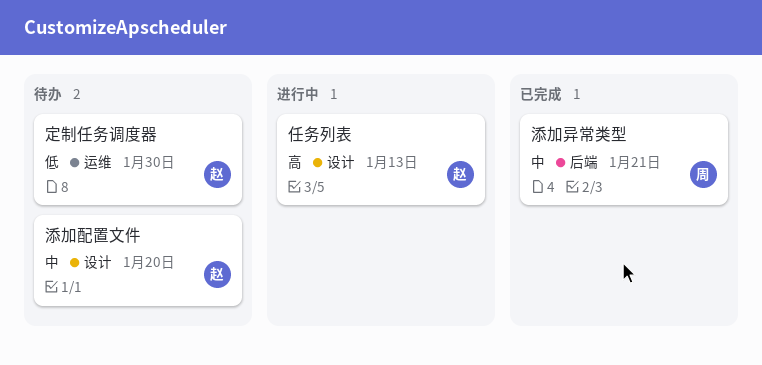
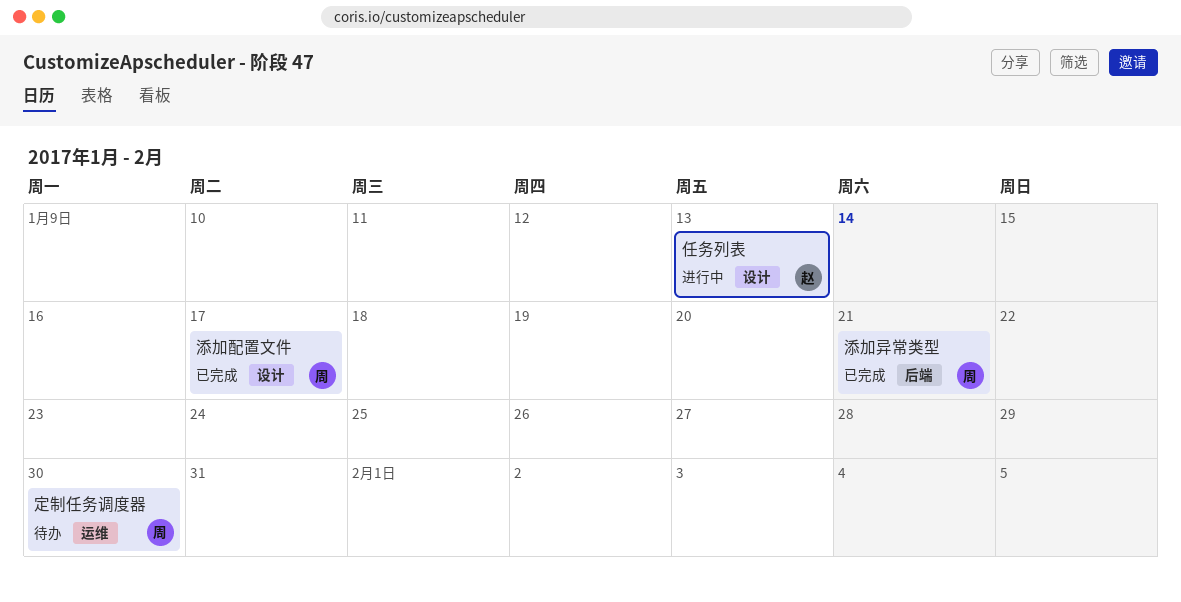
定制任务调度器, owner: 赵 -> 周
添加配置文件, status: 待办 -> 已完成
添加配置文件, owner: 赵 -> 周
添加配置文件, due: Jan 20 -> Jan 17

